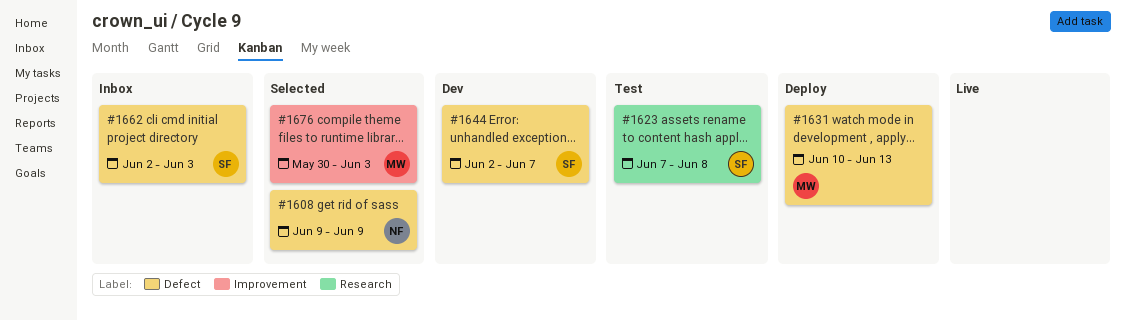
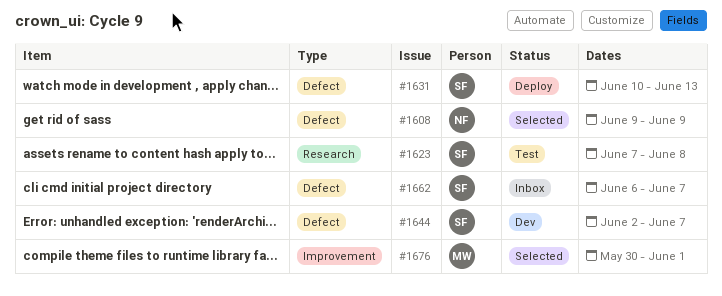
#1631, owner: MW -> SF
#1662, start: Jun 2 -> Jun 6
#1662, due: Jun 3 -> Jun 7
#1676, due: Jun 3 -> Jun 1

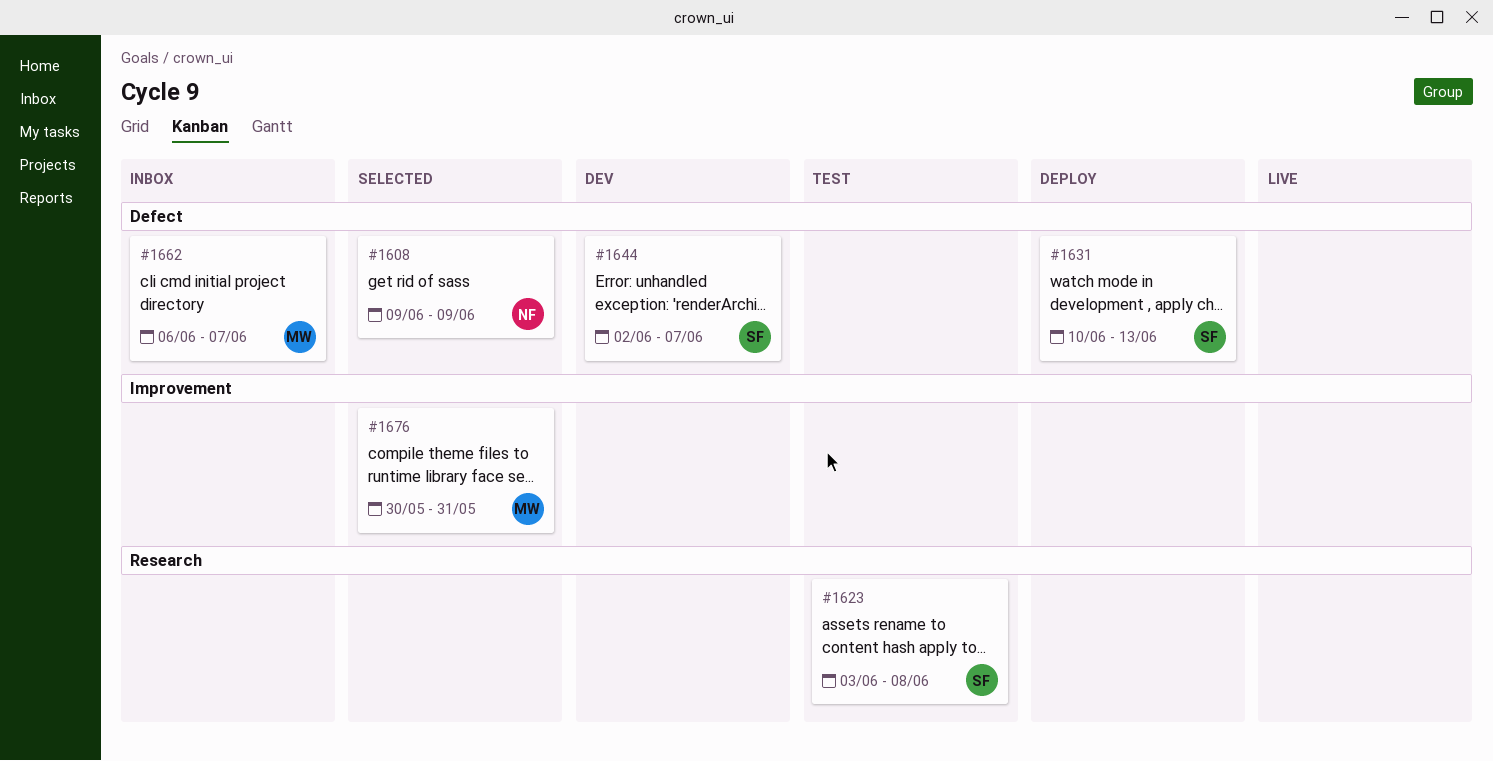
#1623, start: Jun 7 -> Jun 3
#1662, owner: SF -> MW
#1676, due: Jun 1 -> May 31

